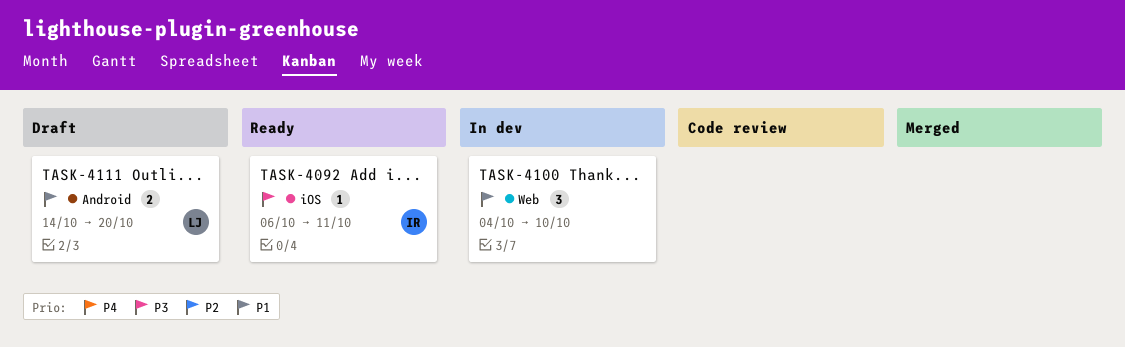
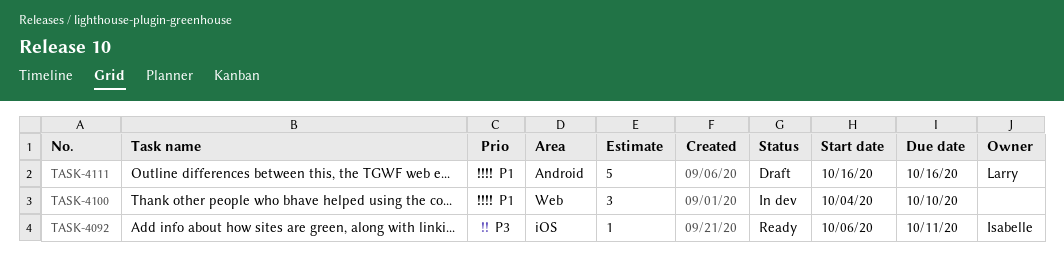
TASK-4111, estimate: 2 -> 5
TASK-4111, start: Oct 14 -> Oct 16
TASK-4111, due: Oct 20 -> Oct 16

